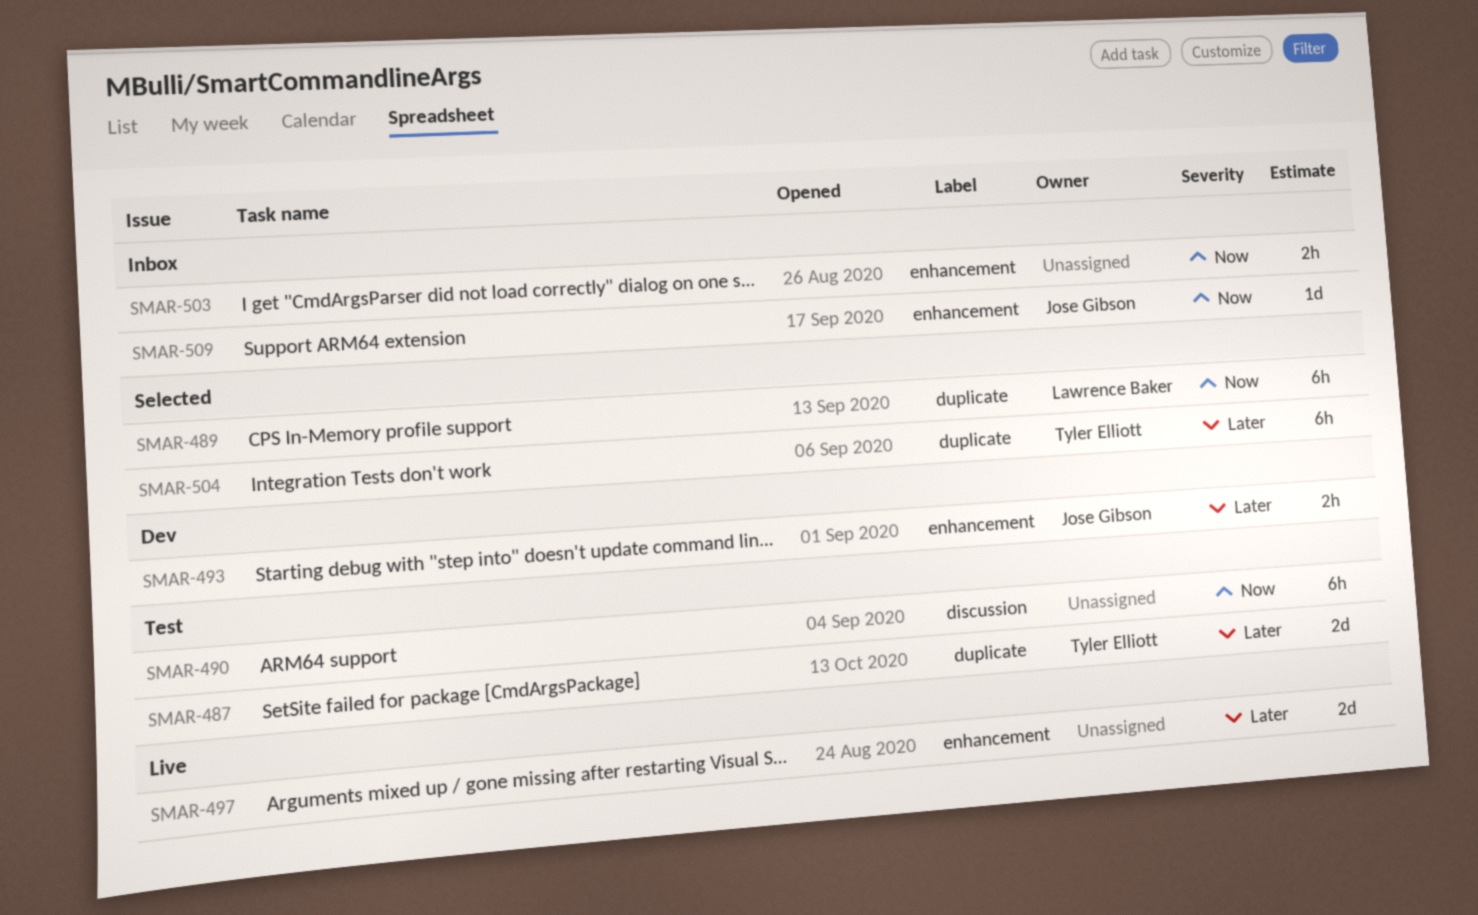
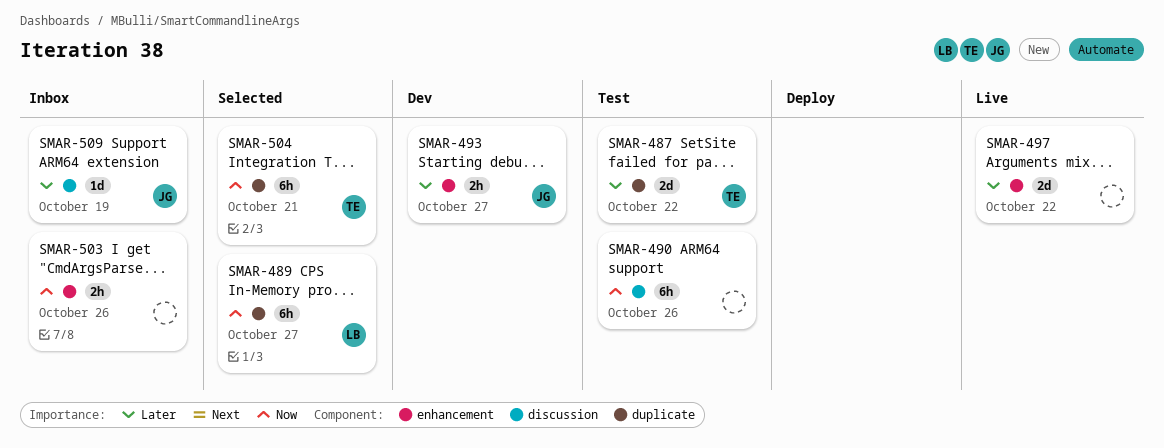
SMAR-504, priority: Later -> Now
SMAR-509, priority: Now -> Later
SMAR-509, label: enhancement -> discussion

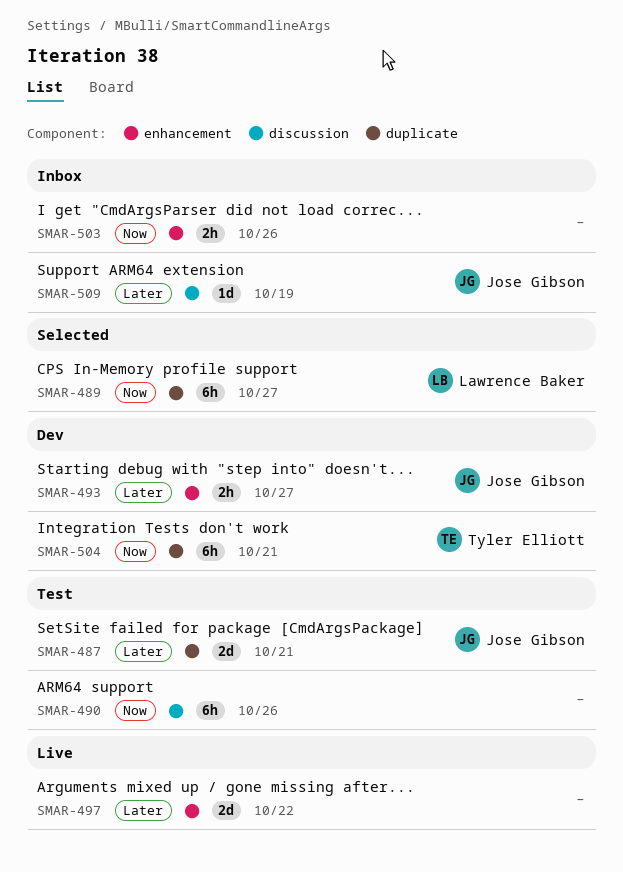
SMAR-487, owner: Tyler Elliott -> Jose Gibson
SMAR-487, due: Oct 22 -> Oct 21
SMAR-504, status: Selected -> Dev

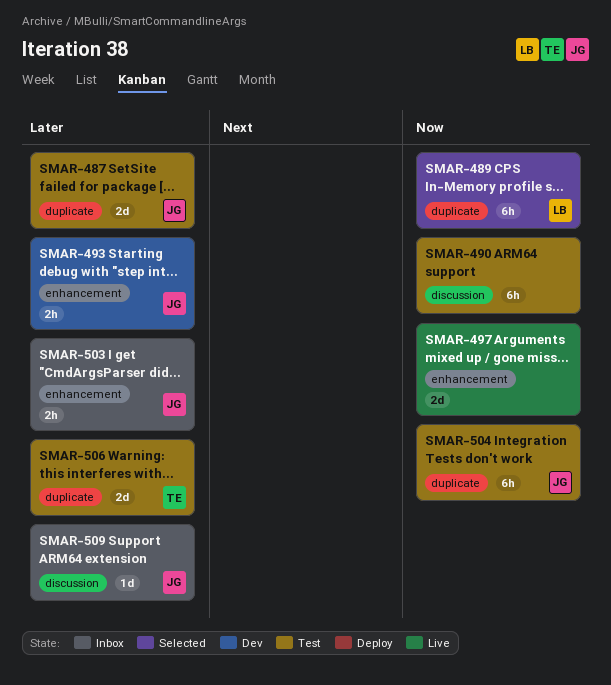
SMAR-497, priority: Later -> Now
SMAR-503, owner: none -> Jose Gibson
SMAR-503, priority: Now -> Later
SMAR-504, status: Dev -> Test
SMAR-504, owner: Tyler Elliott -> Jose Gibson
SMAR-506: none -> present

